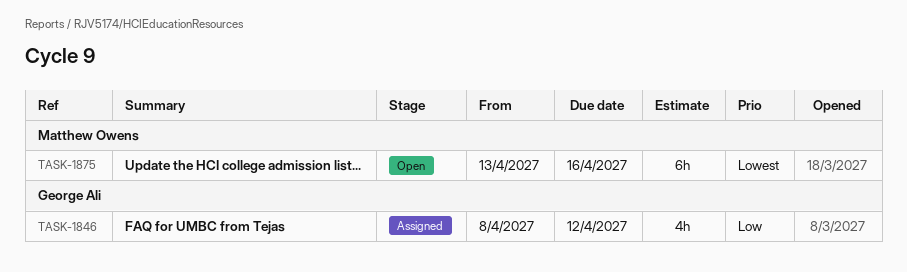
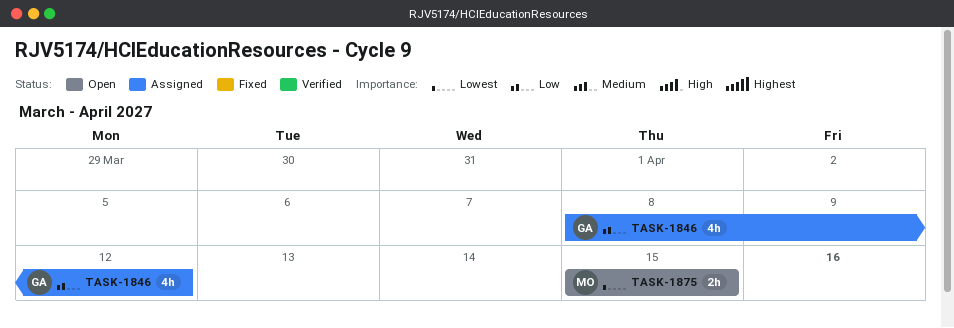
TASK-1875, estimate: 6h -> 2h
TASK-1875, start: Apr 13 -> Apr 15
TASK-1875, due: Apr 16 -> Apr 15

